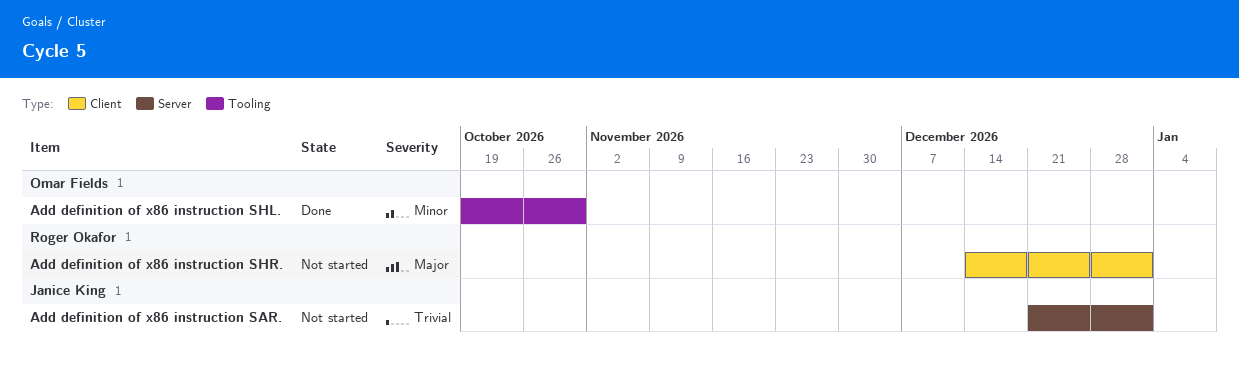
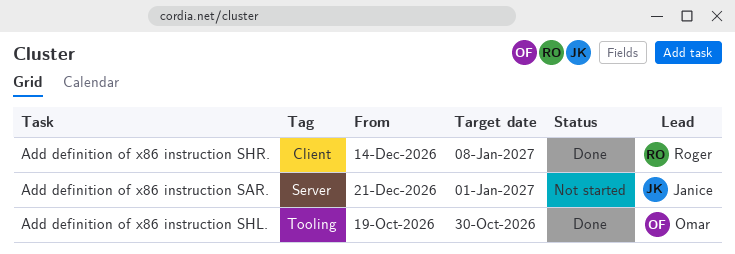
Add definition of x86 instruction SHR., status: Not started -> Done
Add definition of x86 instruction SHR., due: Jan 1 -> Jan 8

